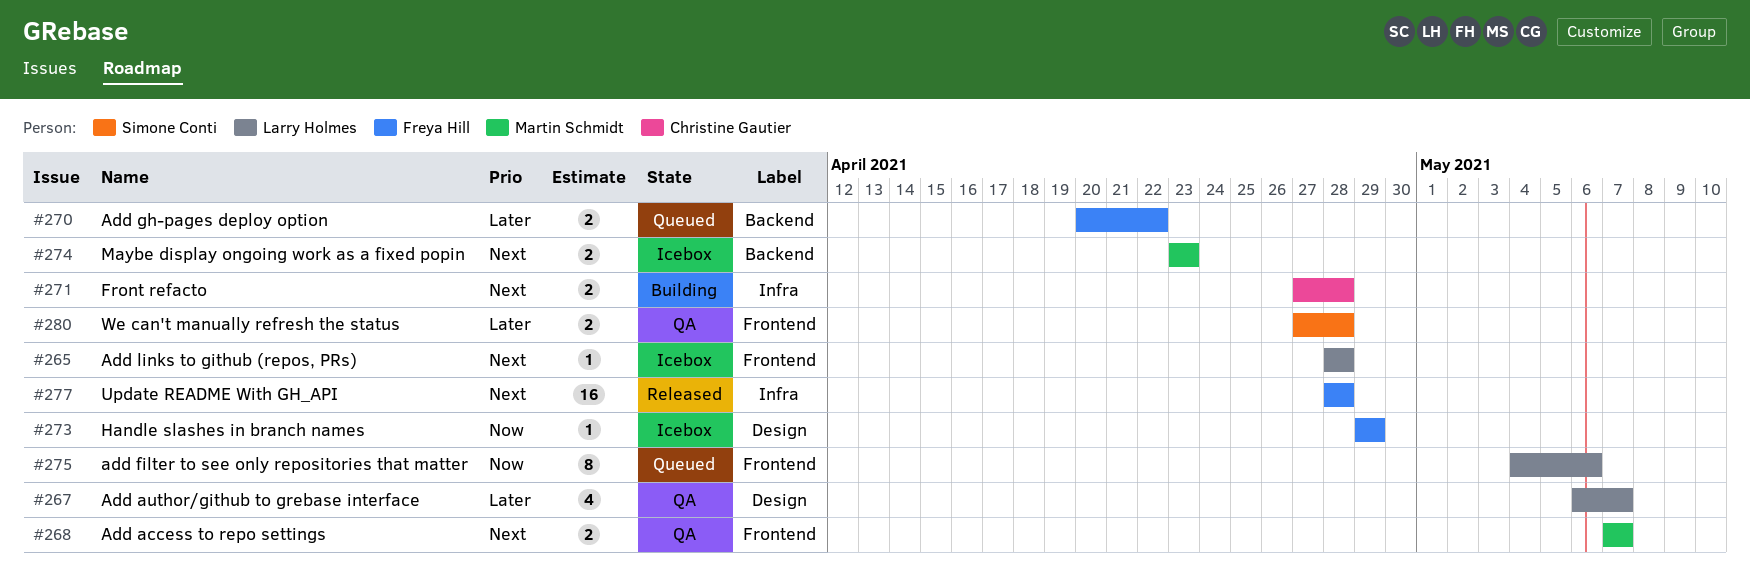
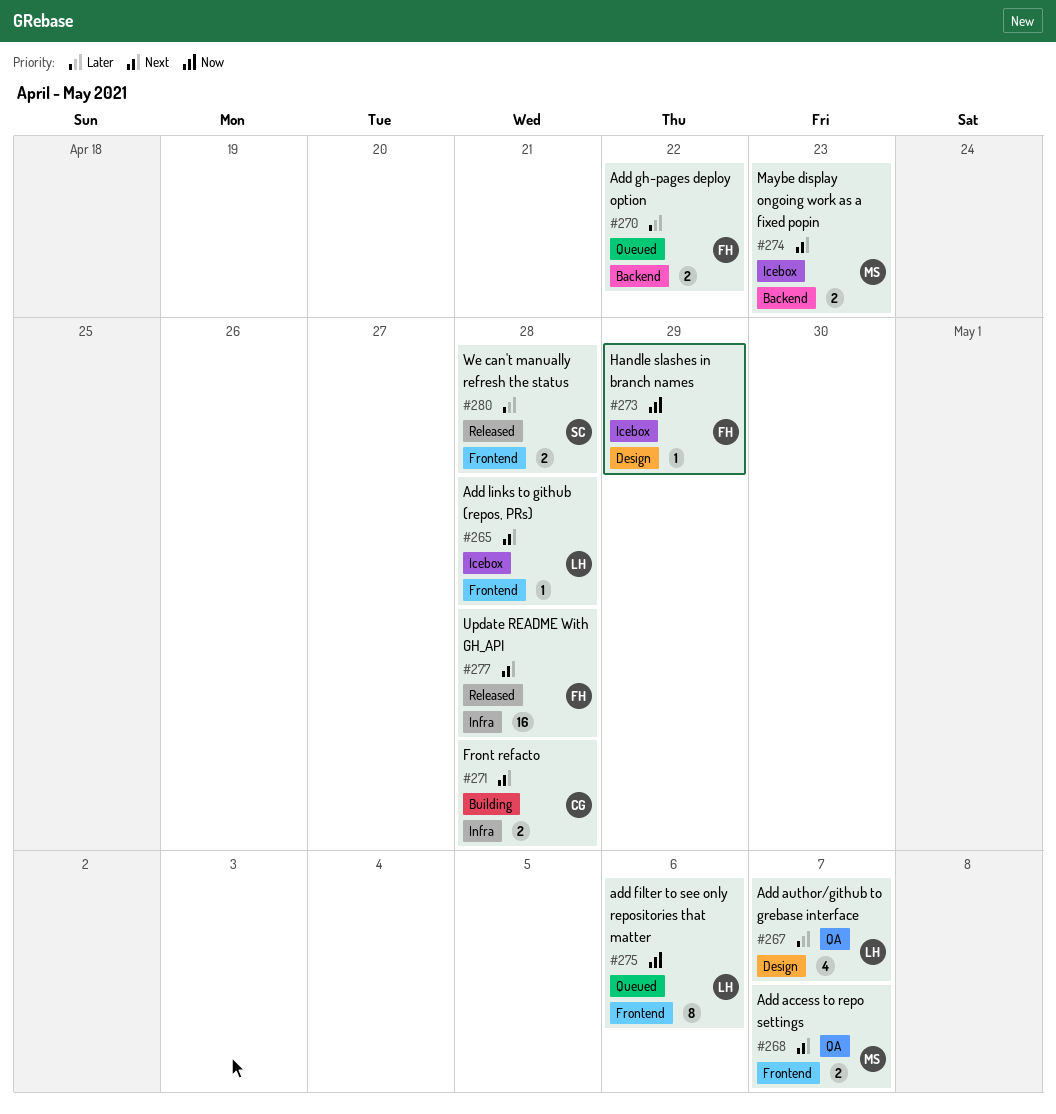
#280, status: QA -> Released

